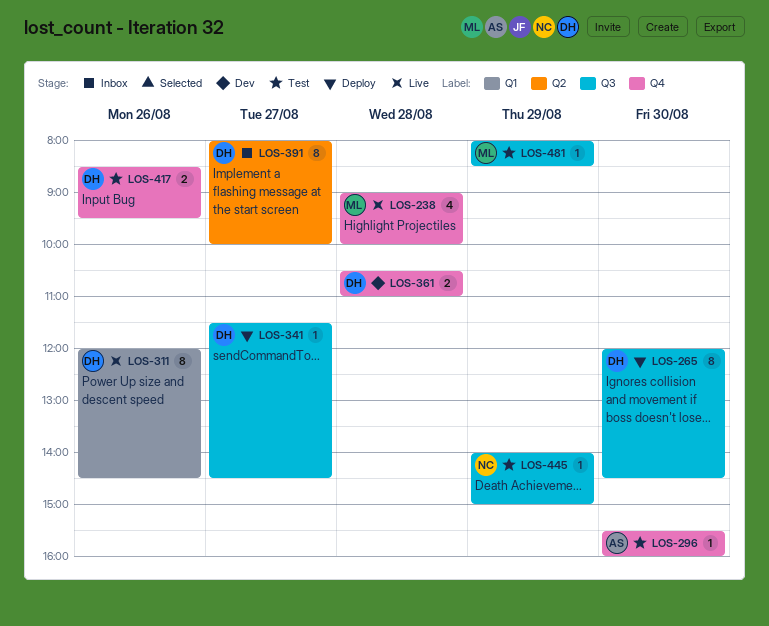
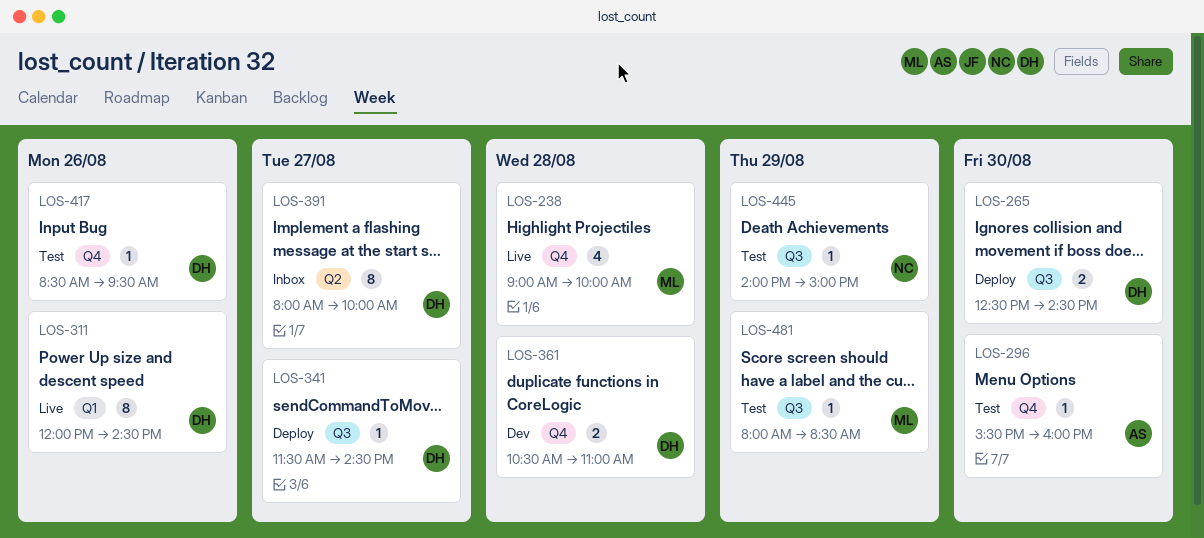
LOS-265, estimate: 8 -> 2
LOS-265, begins: 12:00 -> 12:30
LOS-417, estimate: 2 -> 1

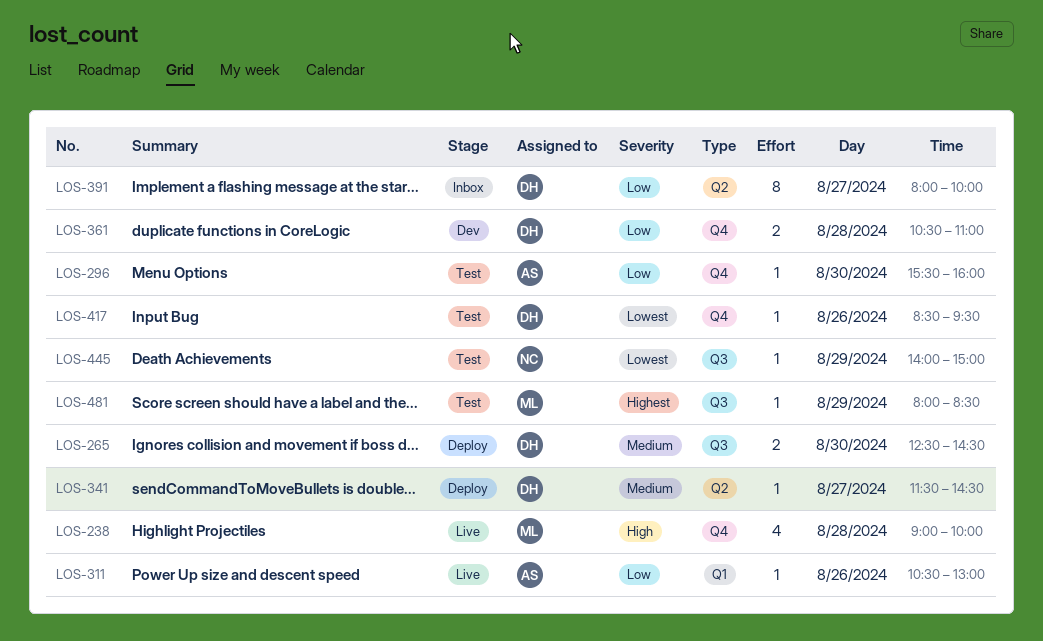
LOS-311, owner: DH -> AS
LOS-311, estimate: 8 -> 1
LOS-311, begins: 12:00 -> 10:30
LOS-311, ends: 14:30 -> 13:00
LOS-341, label: Q3 -> Q2

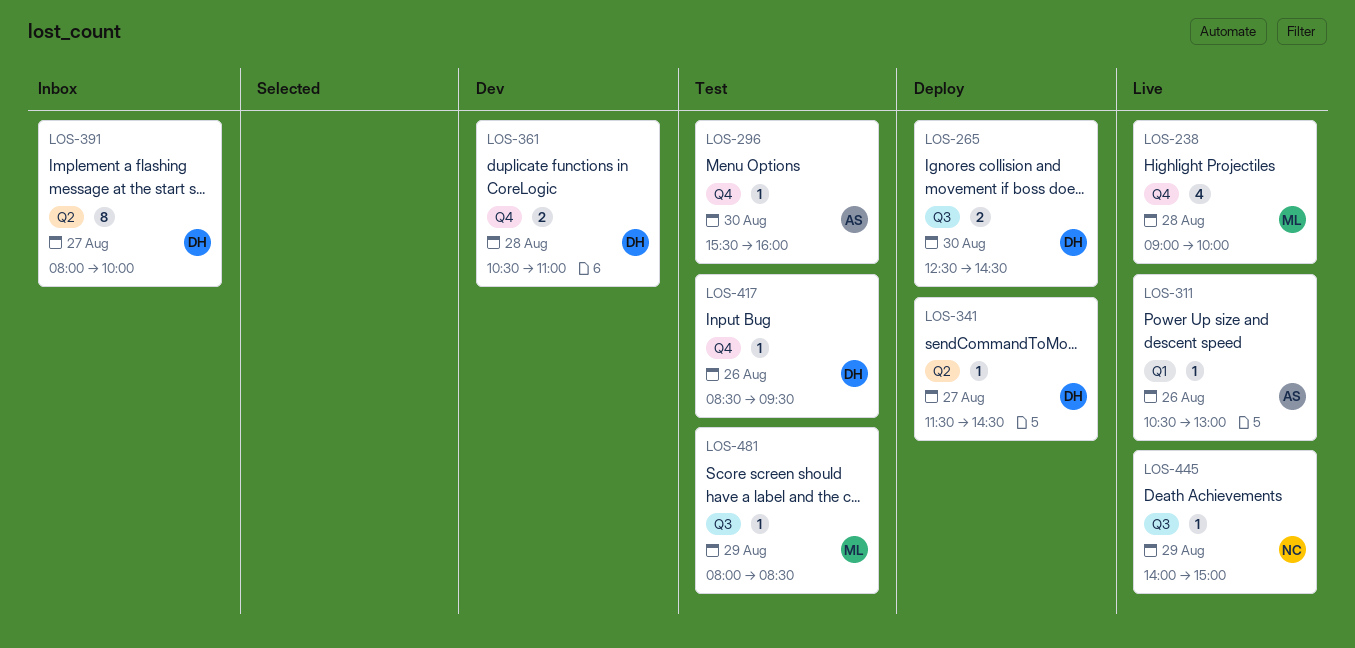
LOS-445, status: Test -> Live

